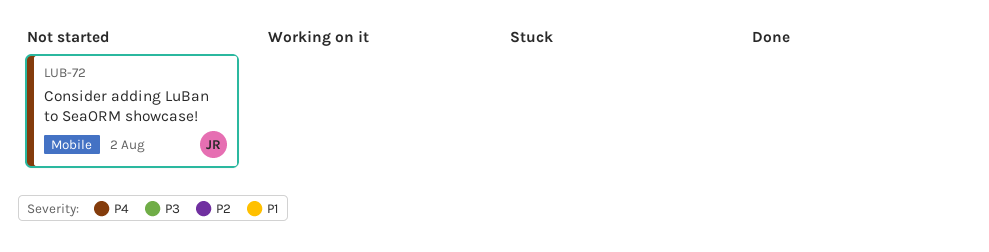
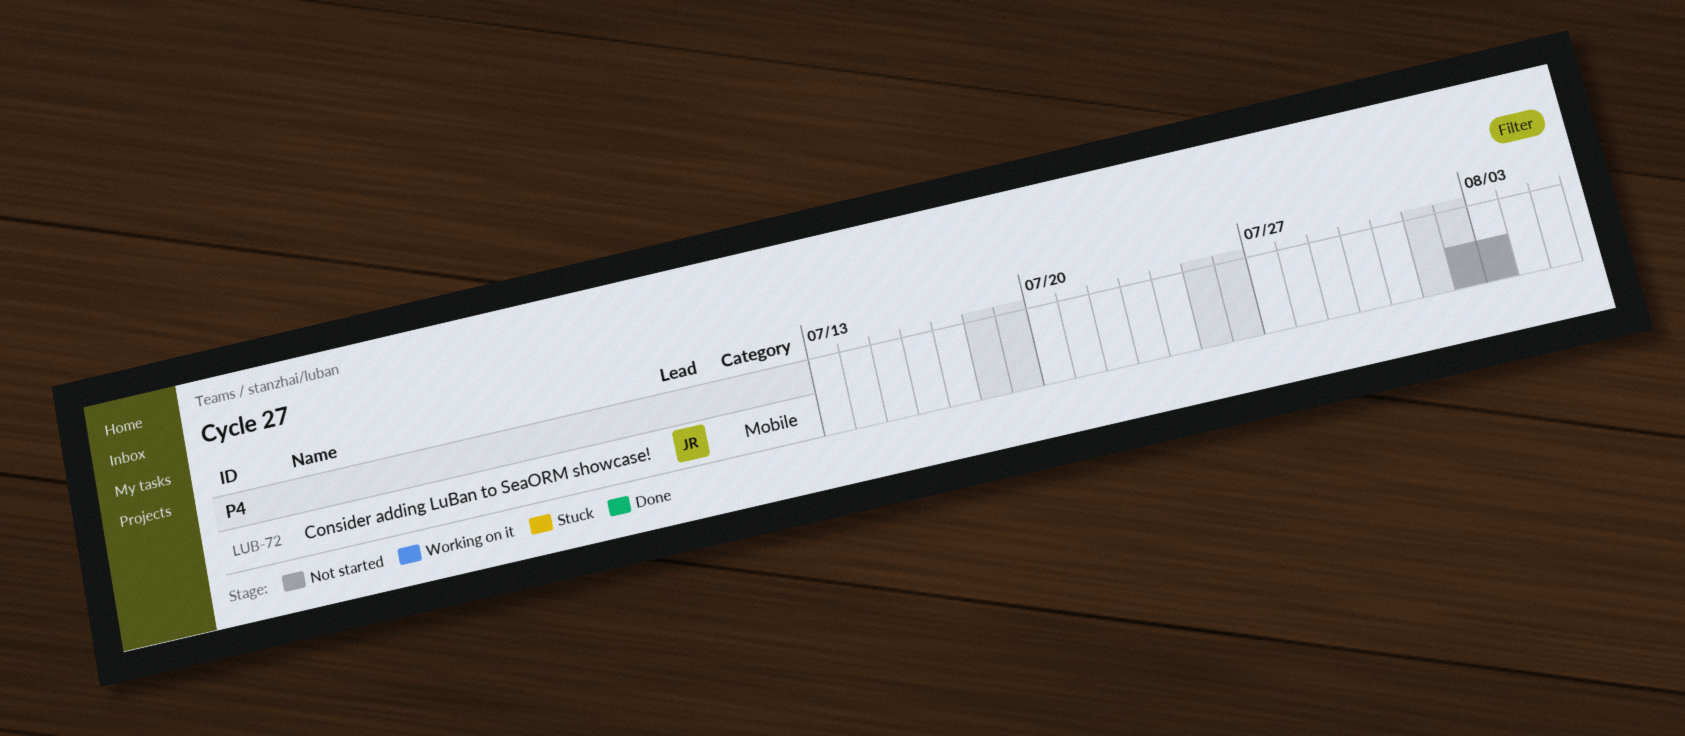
LUB-72, due: Aug 2 -> Aug 3

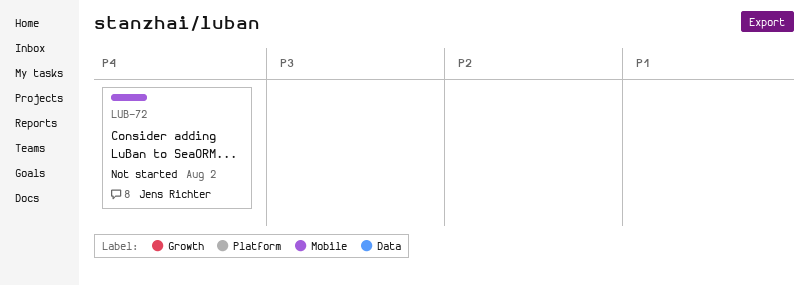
LUB-72, due: Aug 3 -> Aug 2

